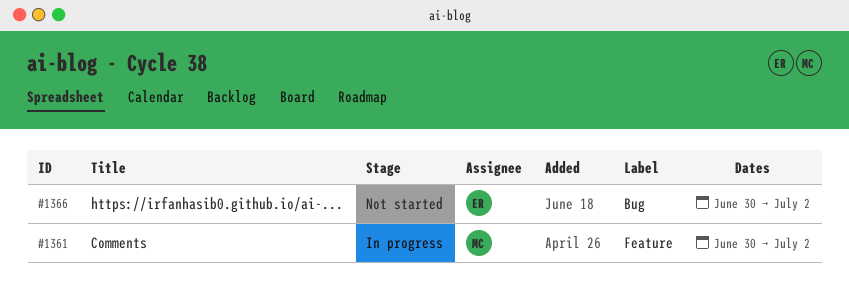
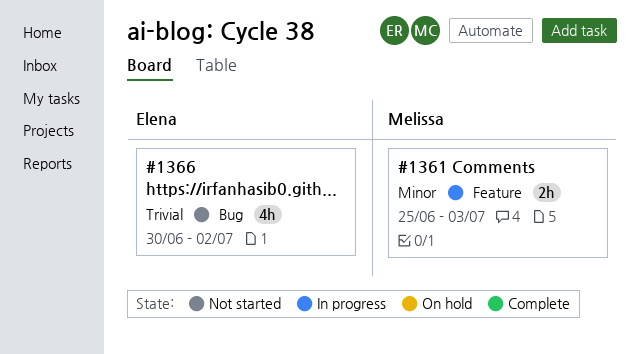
#1361, start: Jun 30 -> Jun 25
#1361, due: Jul 2 -> Jul 3

